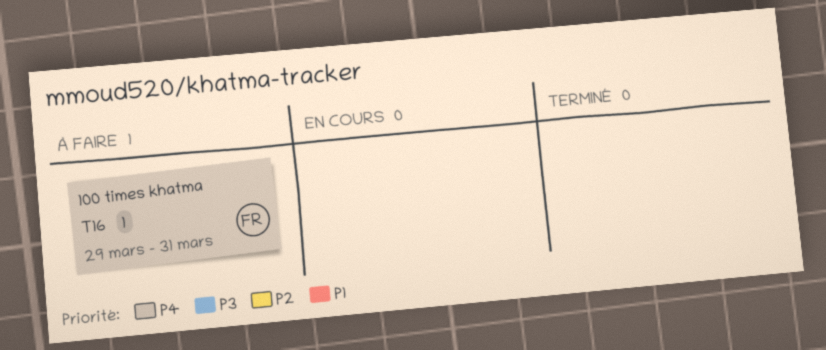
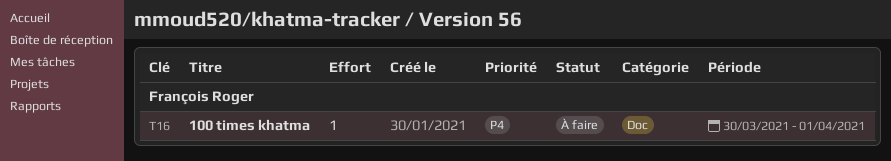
T16, start: Mar 29 -> Mar 30
T16, due: Mar 31 -> Apr 1

